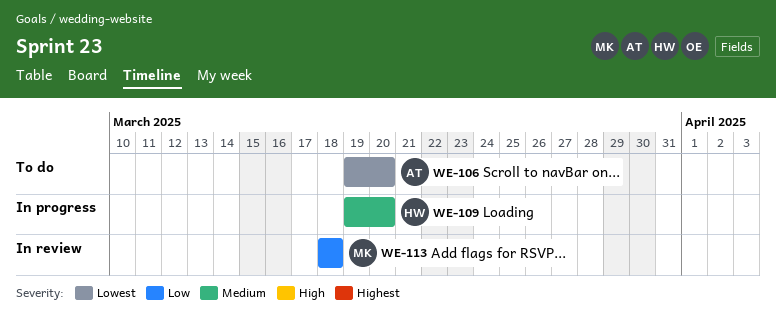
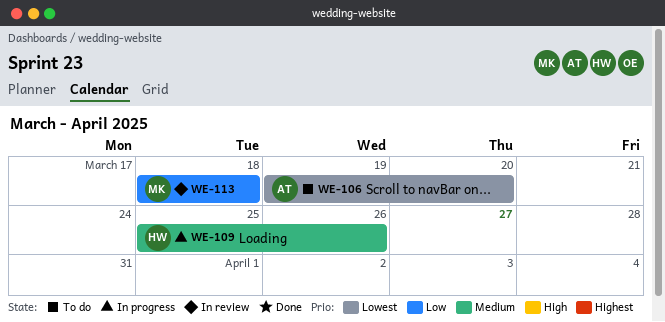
WE-109, start: Mar 19 -> Mar 25
WE-109, due: Mar 20 -> Mar 26

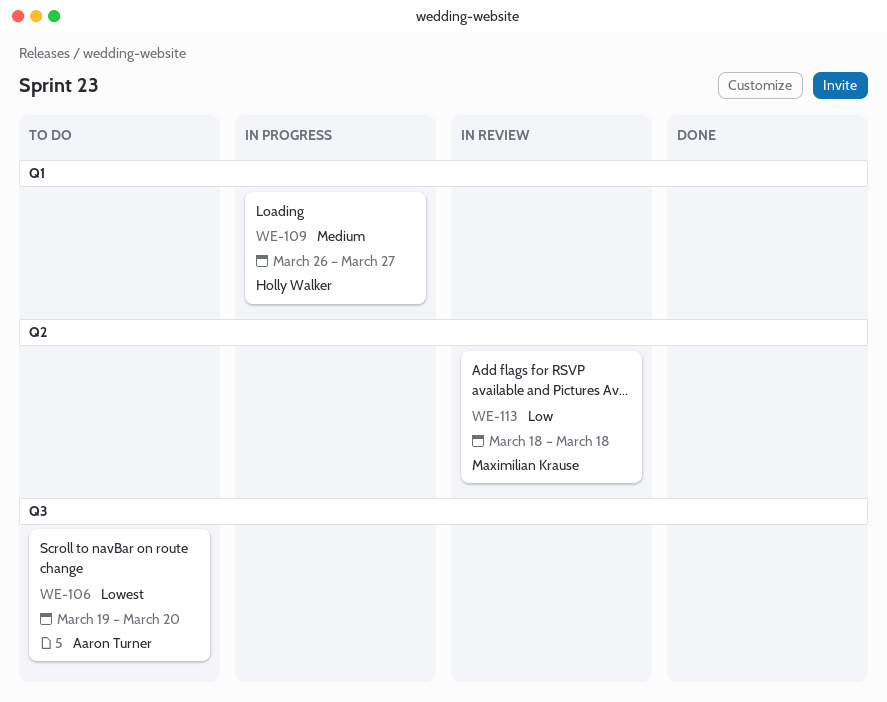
WE-109, start: Mar 25 -> Mar 26
WE-109, due: Mar 26 -> Mar 27

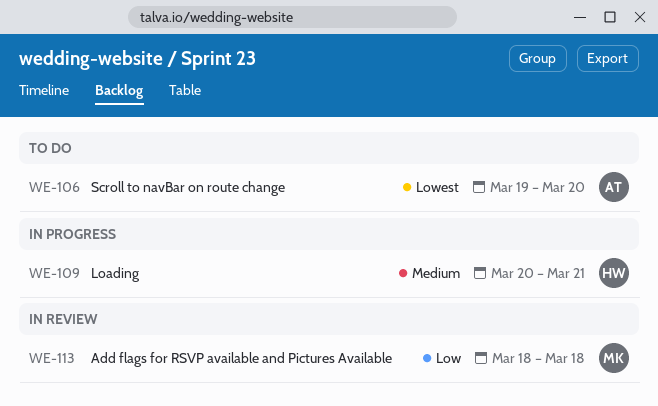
WE-109, start: Mar 26 -> Mar 20
WE-109, due: Mar 27 -> Mar 21

